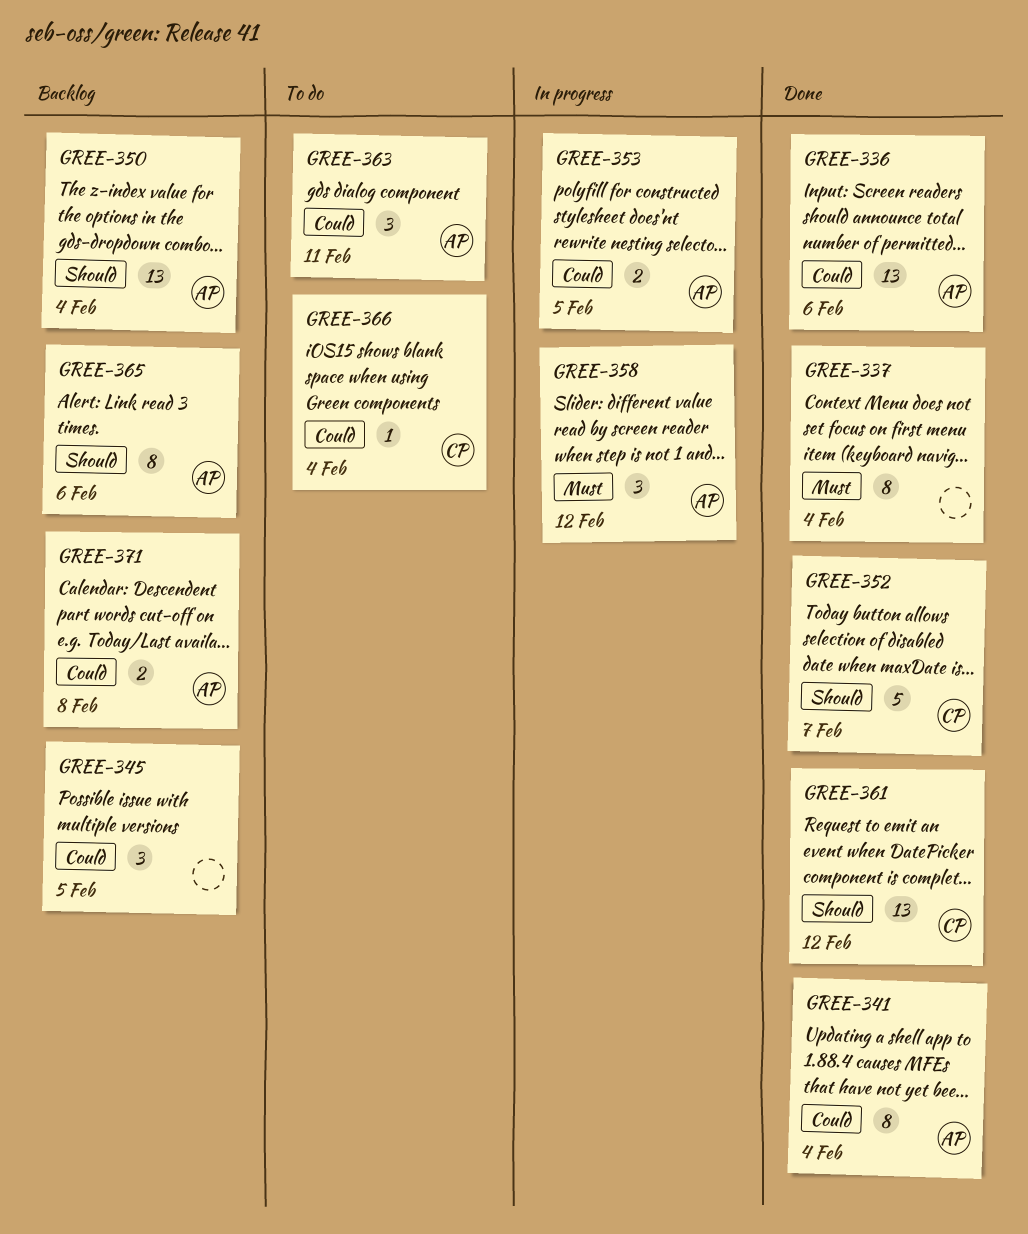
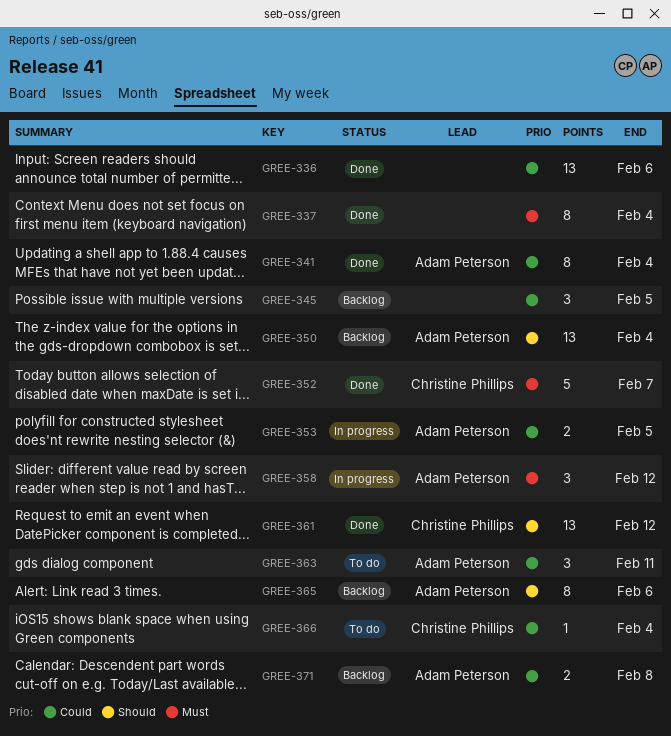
GREE-336, owner: Adam Peterson -> none
GREE-352, priority: Should -> Must

